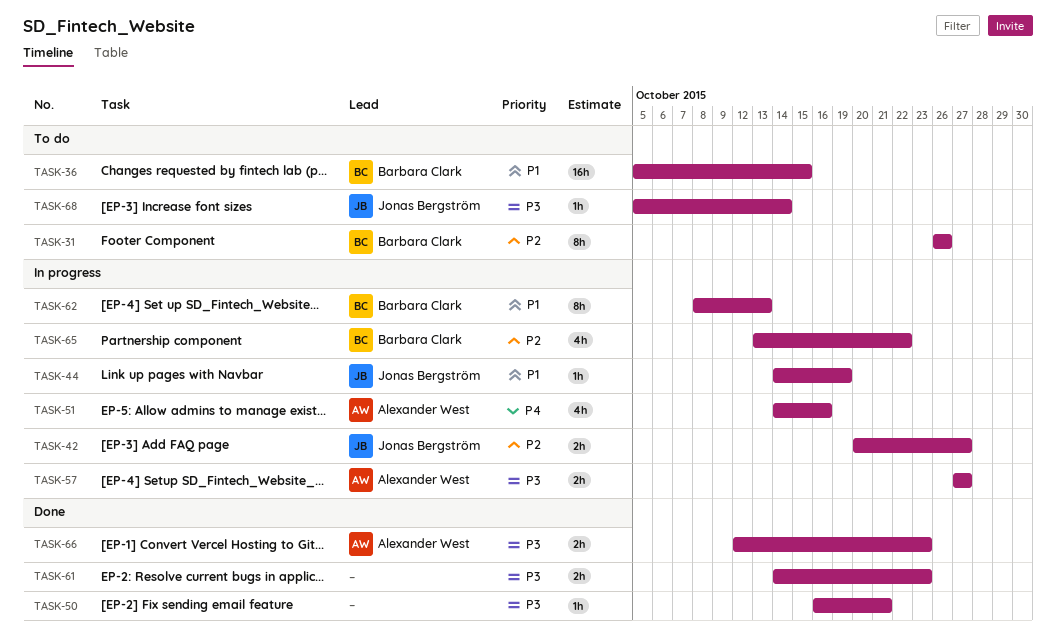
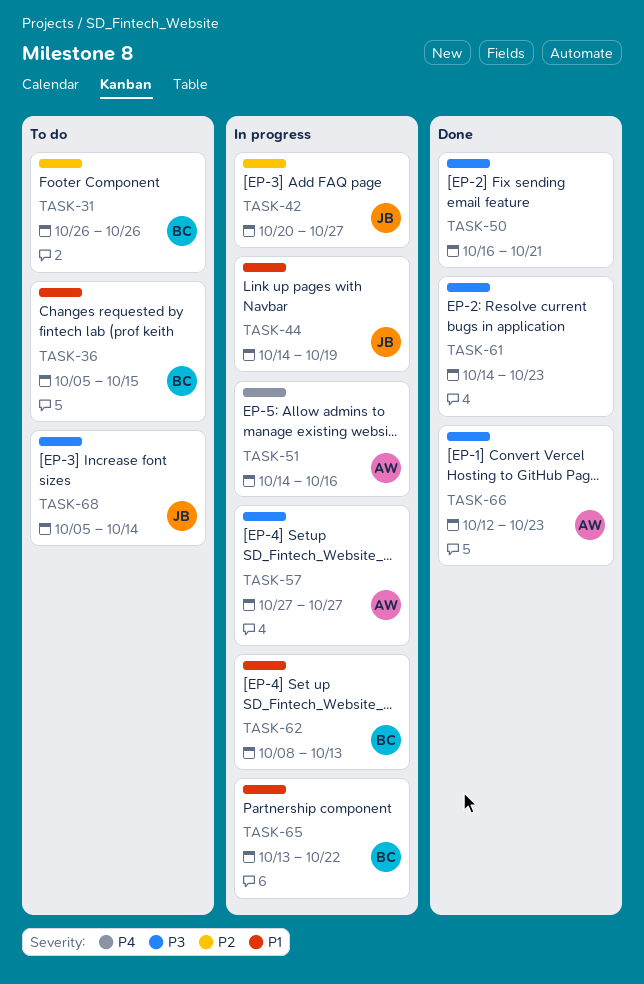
TASK-65, priority: P2 -> P1

